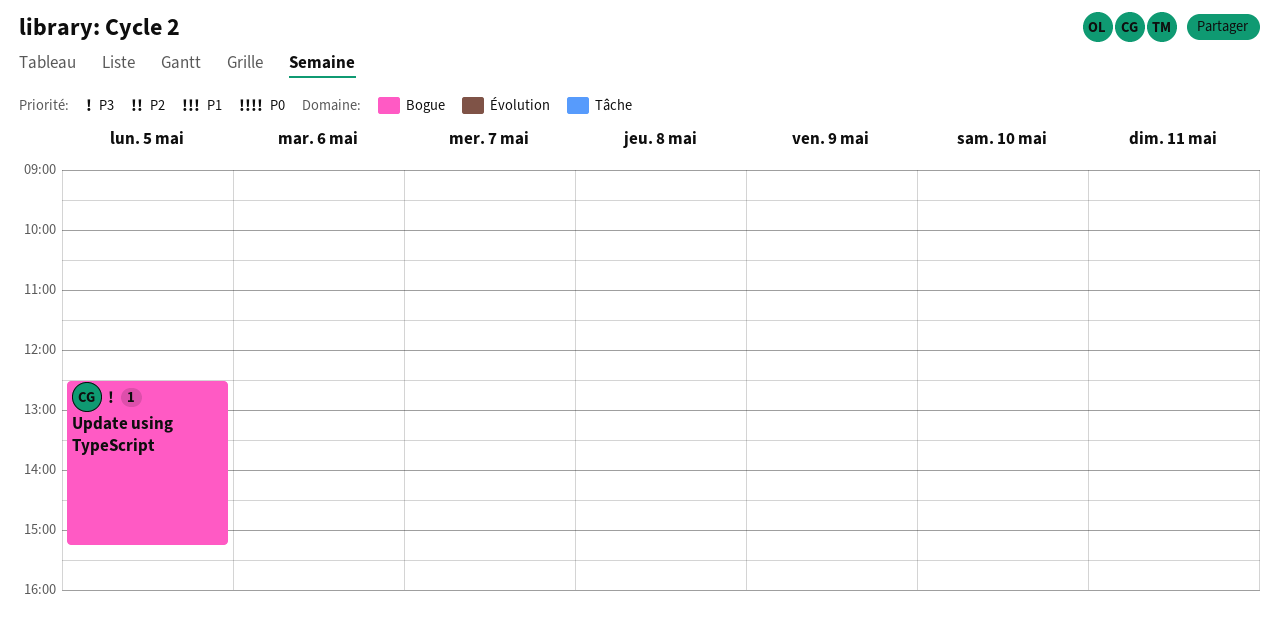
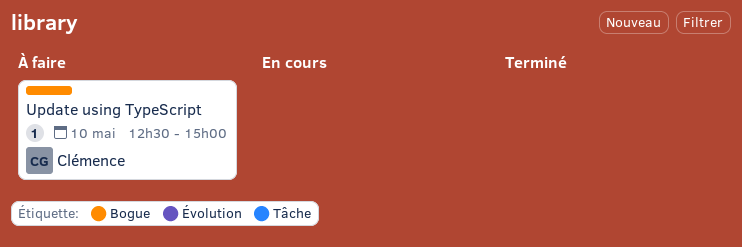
Update using TypeScript, day: May 5 -> May 10
Update using TypeScript, ends: 15:15 -> 15:00

